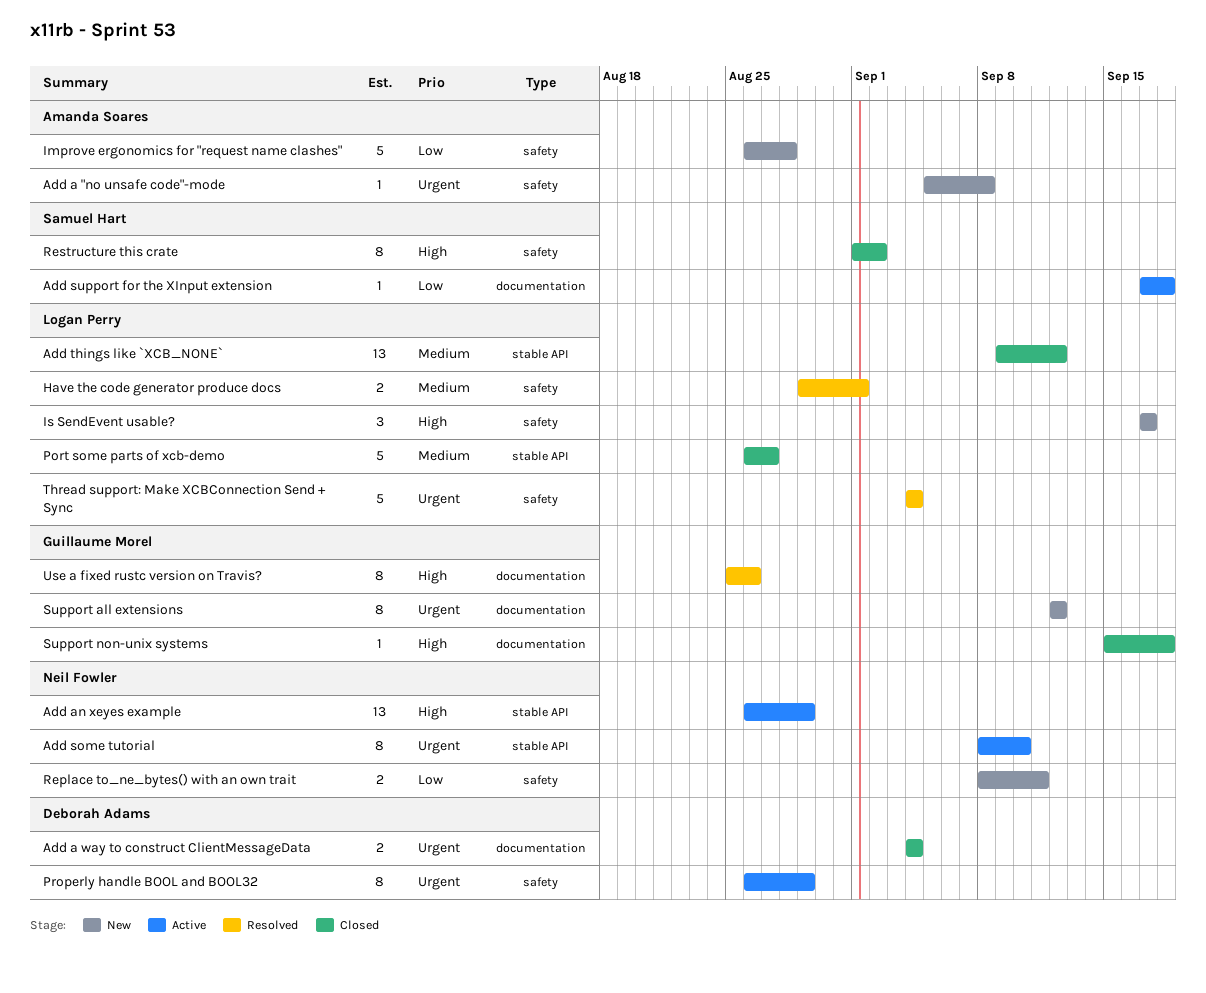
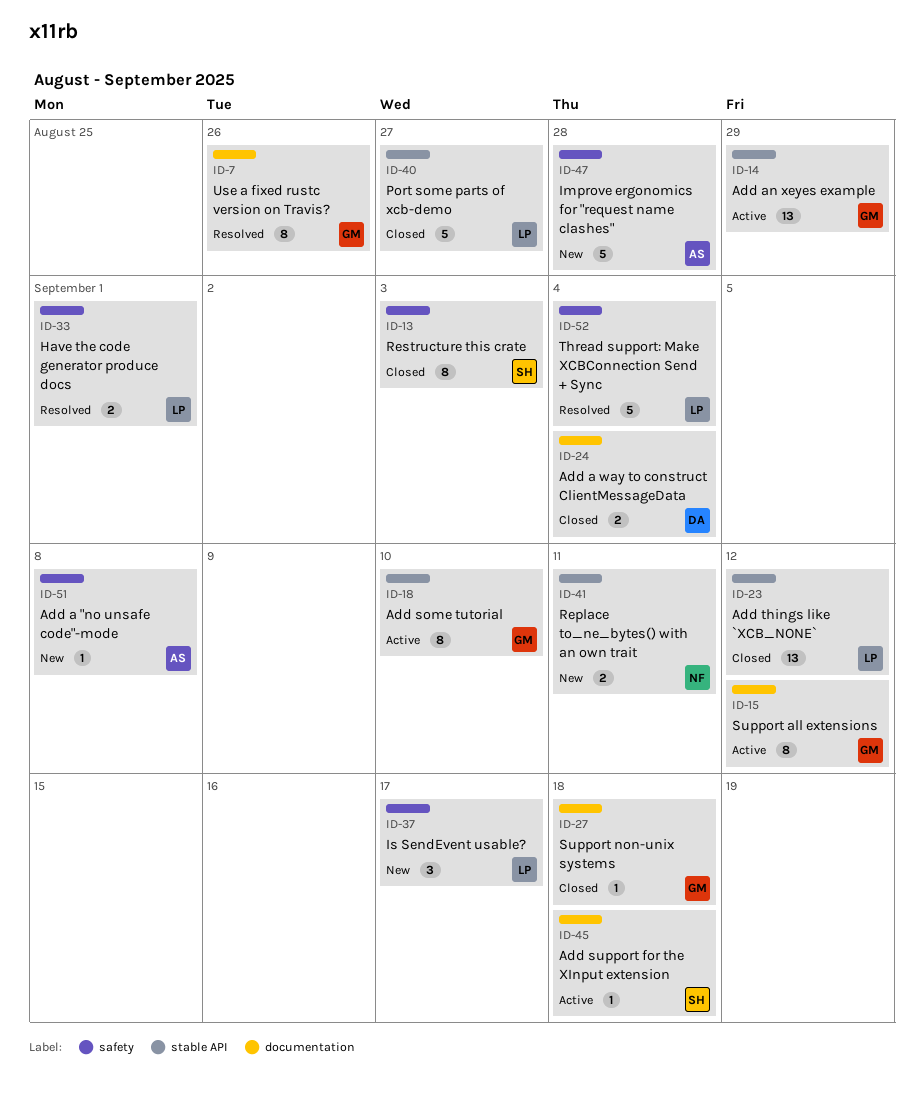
Add an xeyes example, owner: Neil Fowler -> Guillaume Morel
Add some tutorial, owner: Neil Fowler -> Guillaume Morel
Properly handle BOOL and BOOL32: present -> none
Replace to_ne_bytes() with an own trait, label: safety -> stable API
Restructure this crate, due: Sep 2 -> Sep 3
Support all extensions, status: New -> Active

